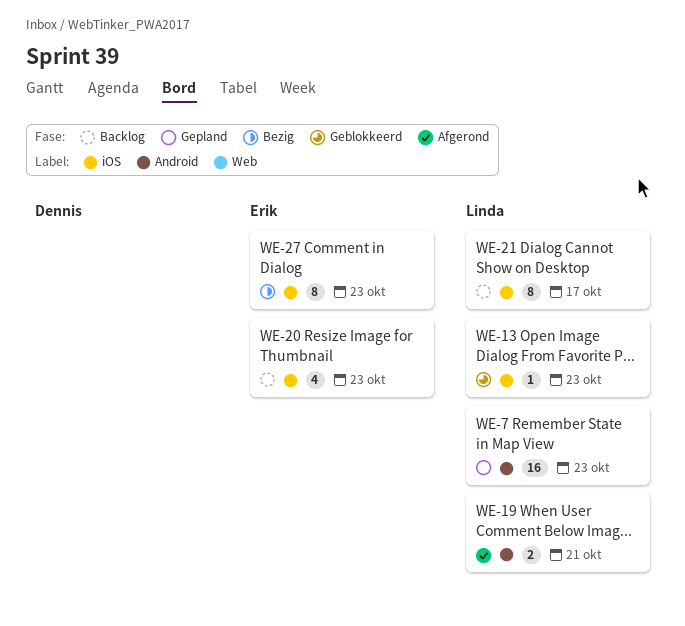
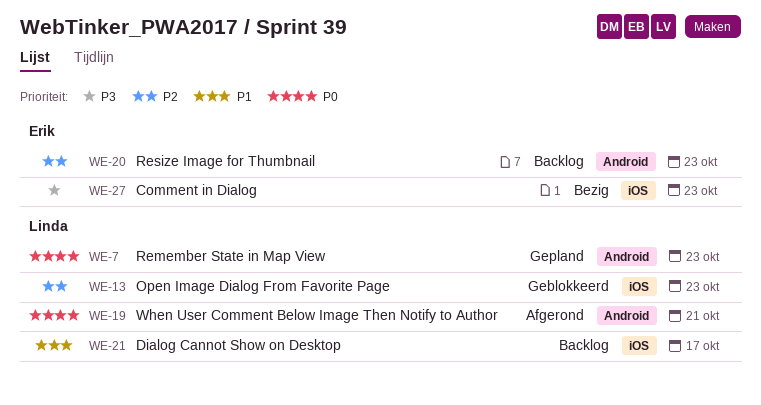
WE-20, label: iOS -> Android

